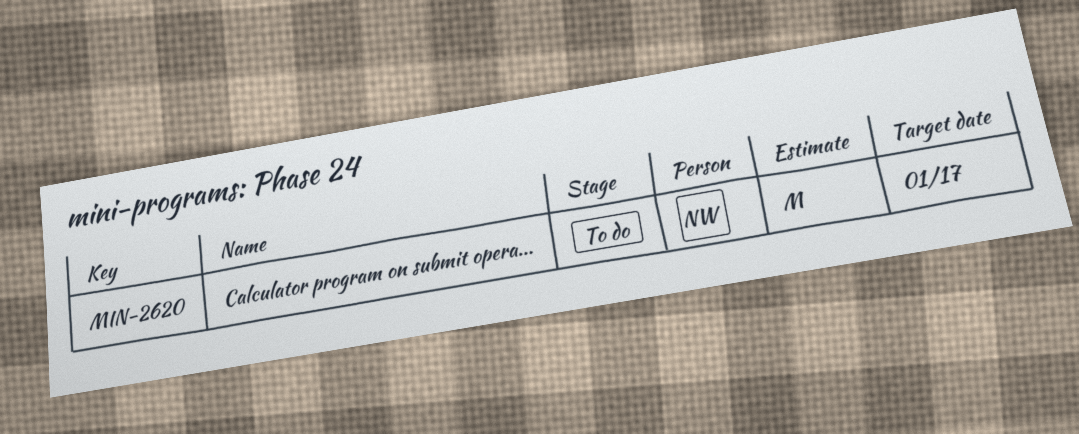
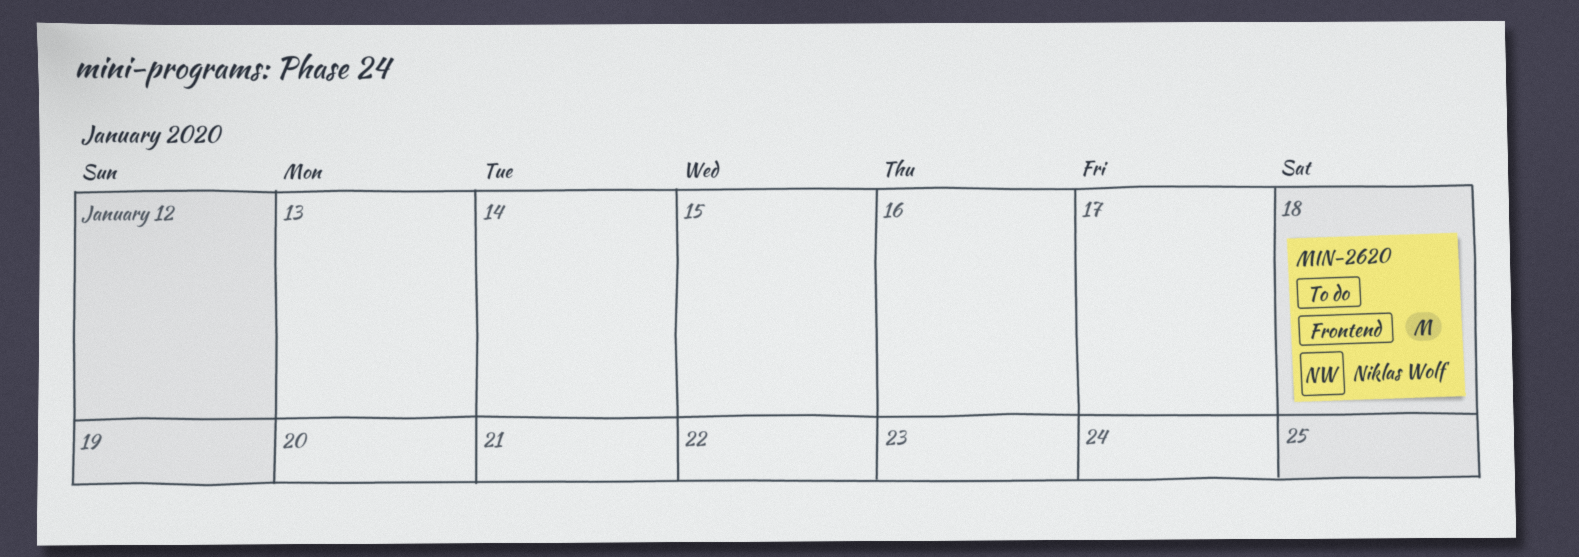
MIN-2620, due: Jan 17 -> Jan 18

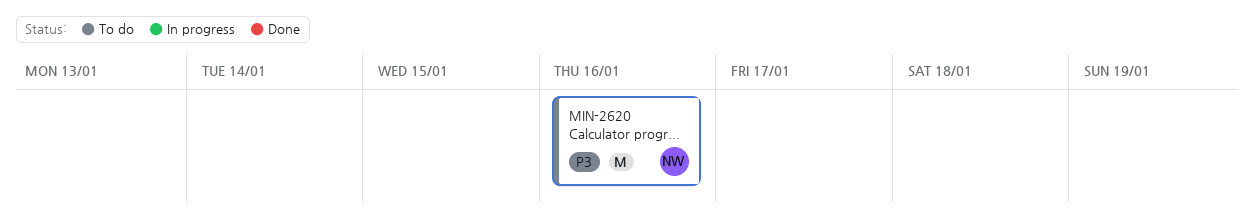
MIN-2620, due: Jan 18 -> Jan 16

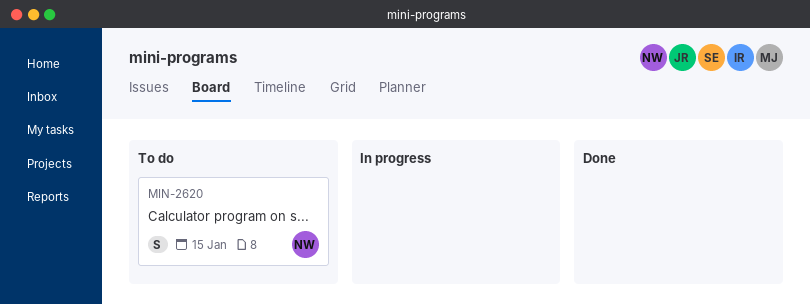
MIN-2620, estimate: M -> S
MIN-2620, due: Jan 16 -> Jan 15

